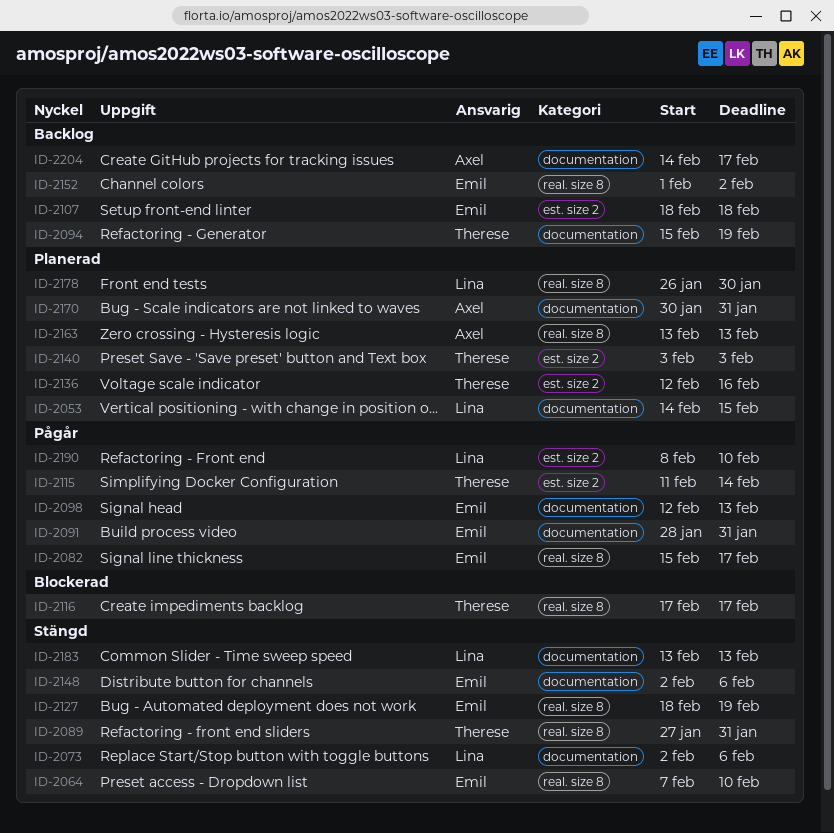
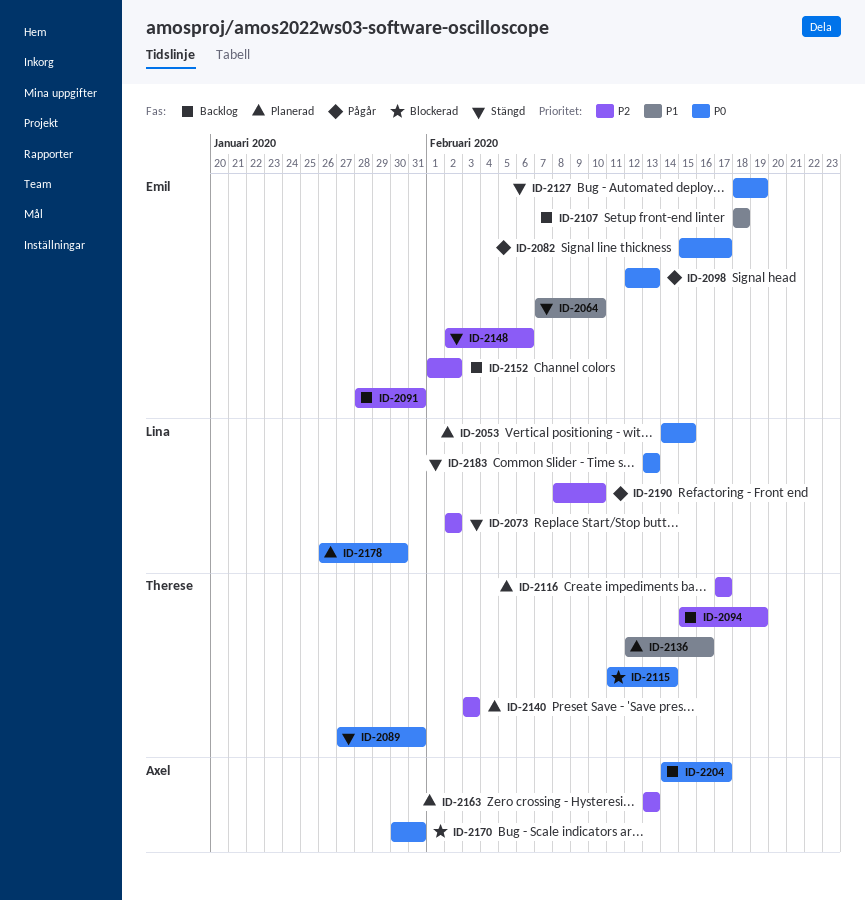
ID-2073, due: Feb 6 -> Feb 2
ID-2091, status: Pågår -> Backlog
ID-2115, status: Pågår -> Blockerad
ID-2116, status: Blockerad -> Planerad
ID-2170, status: Planerad -> Blockerad

